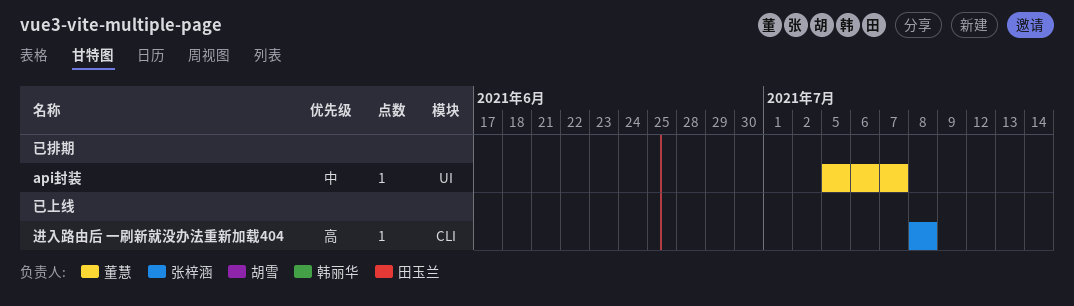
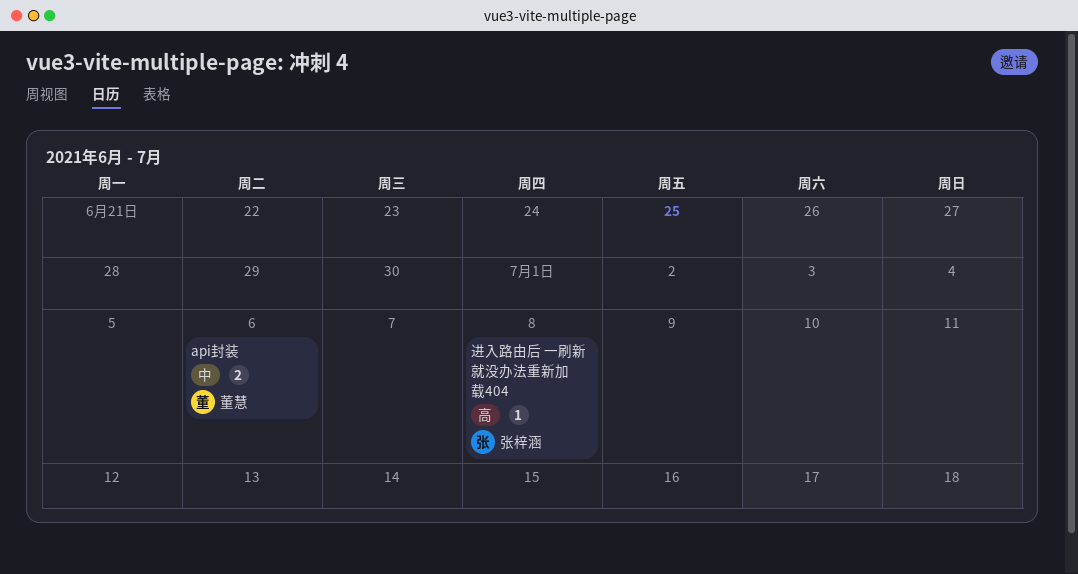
api封装, estimate: 1 -> 2
api封装, due: Jul 7 -> Jul 6

